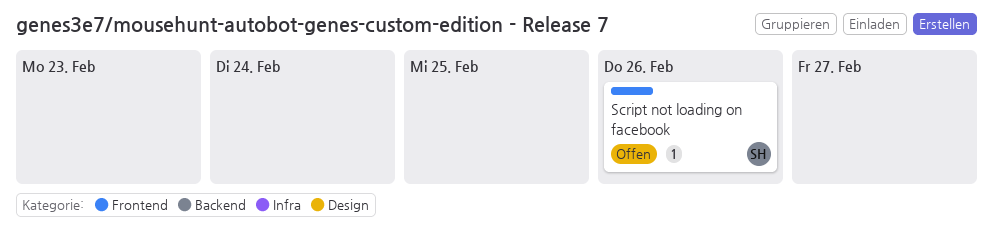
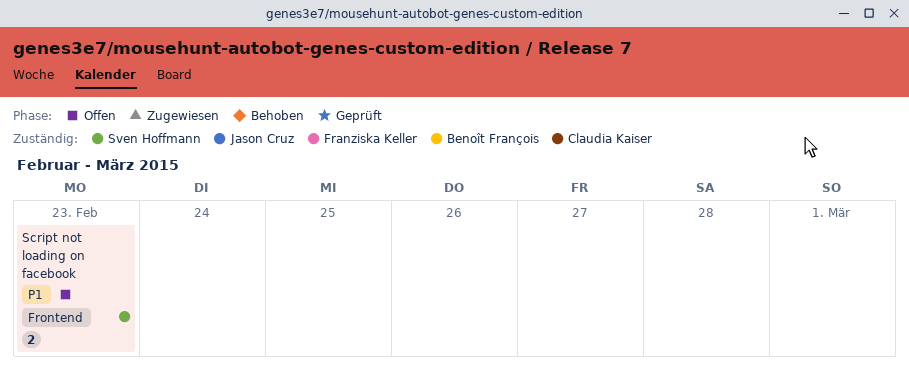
Script not loading on facebook, estimate: 1 -> 2
Script not loading on facebook, due: Feb 26 -> Feb 23

